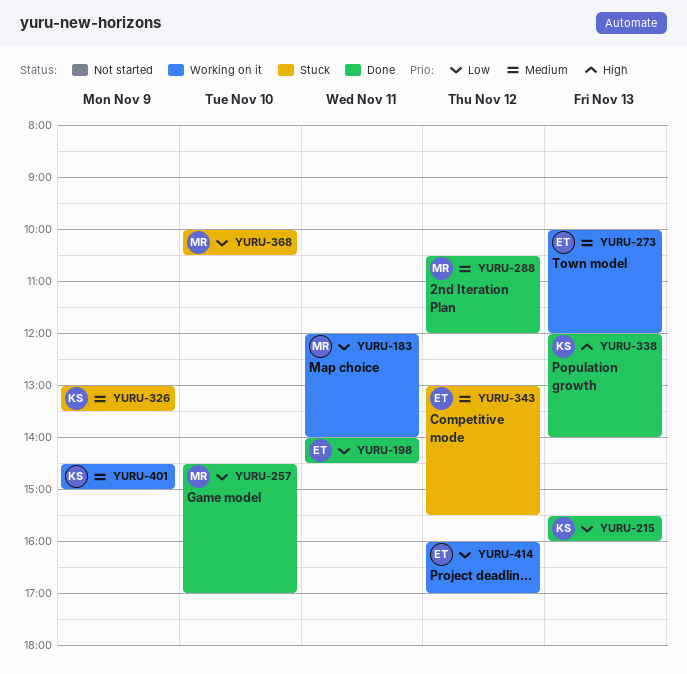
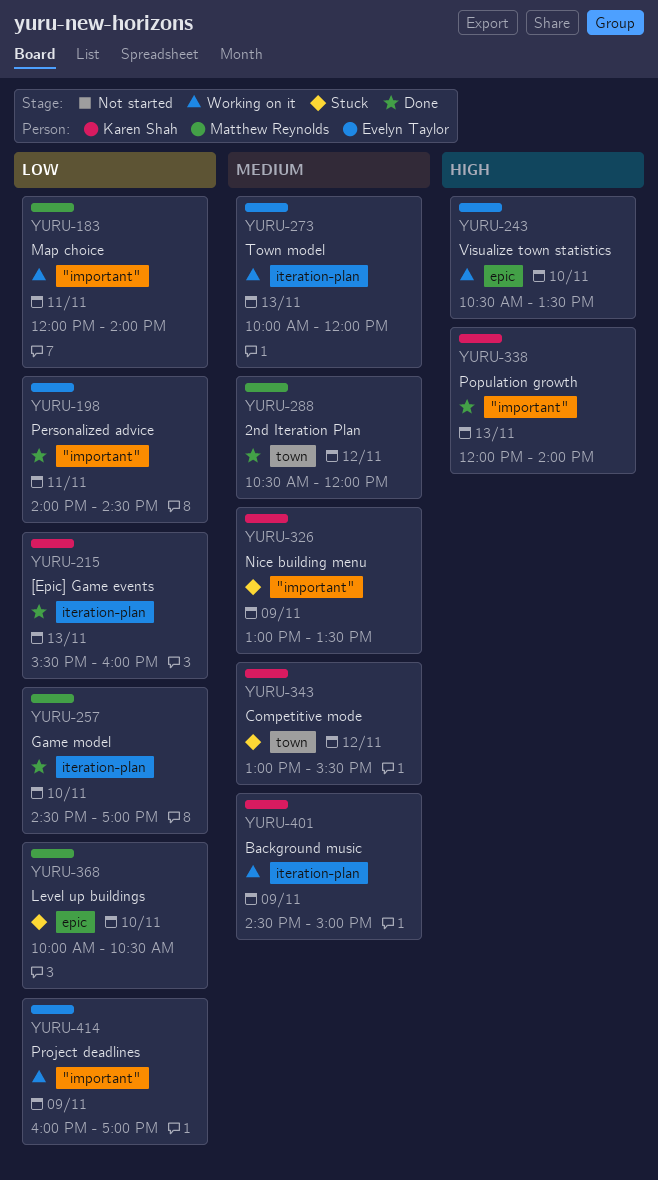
YURU-243: none -> present
YURU-343, owner: Evelyn Taylor -> Karen Shah
YURU-414, day: Nov 12 -> Nov 9

